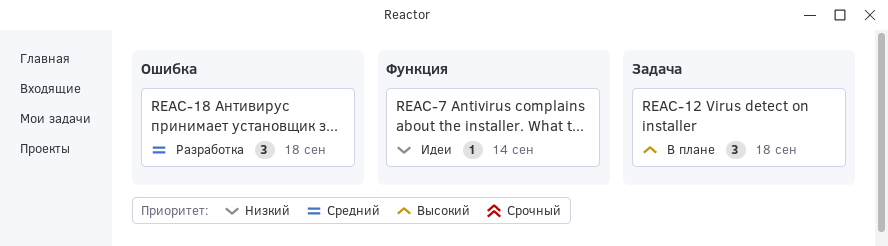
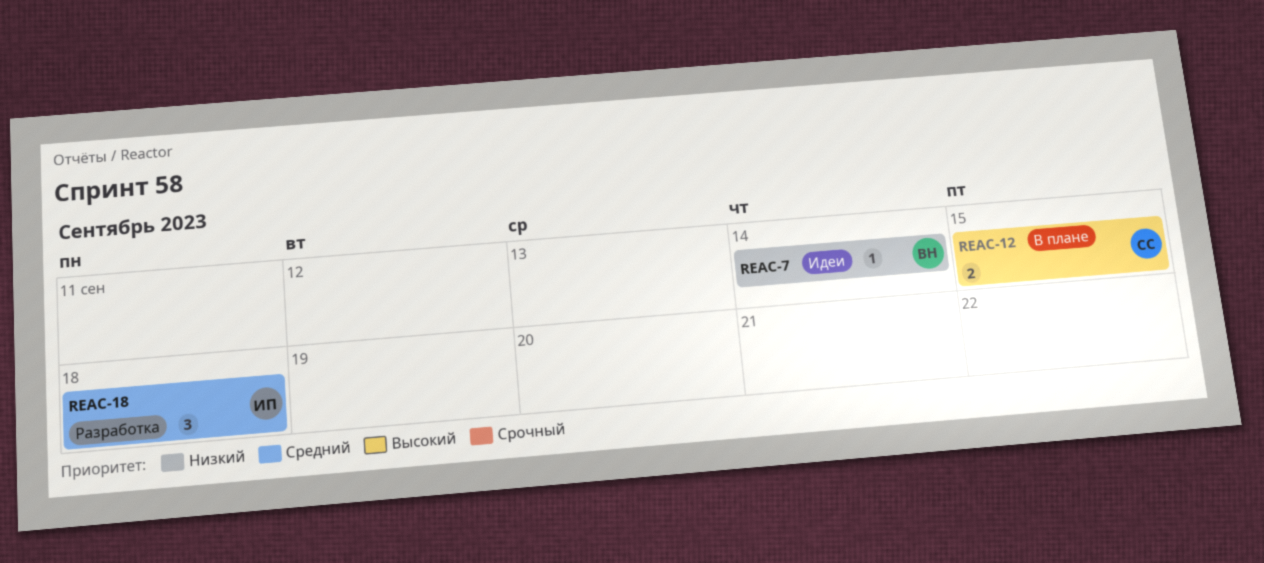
REAC-12, estimate: 3 -> 2
REAC-12, due: Sep 18 -> Sep 15

